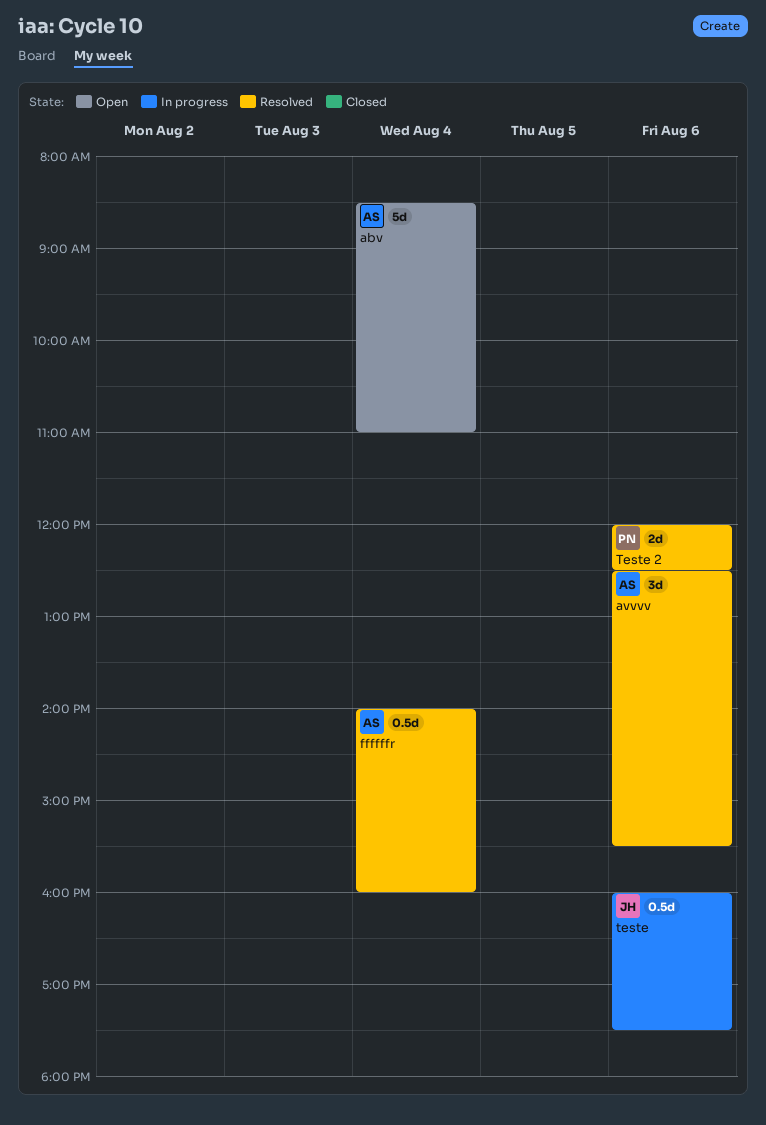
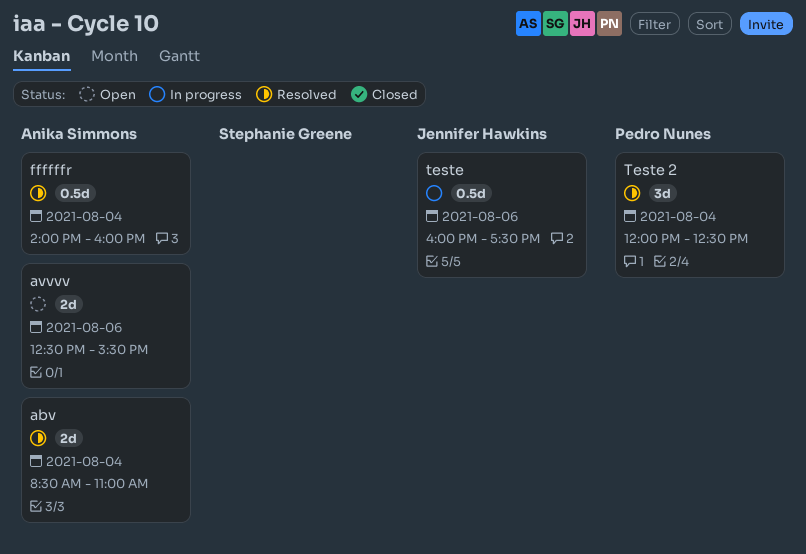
abv, status: Open -> Resolved
abv, estimate: 5d -> 2d
avvvv, status: Resolved -> Open
avvvv, estimate: 3d -> 2d
Teste 2, estimate: 2d -> 3d
Teste 2, day: Aug 6 -> Aug 4

